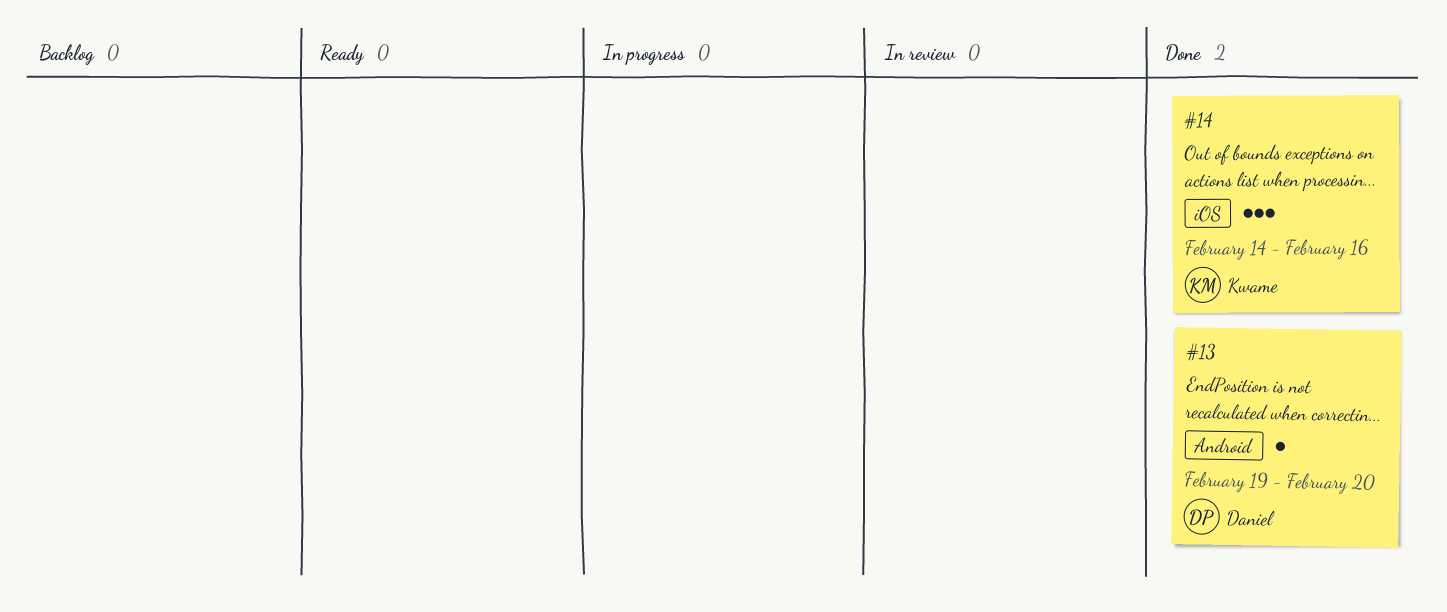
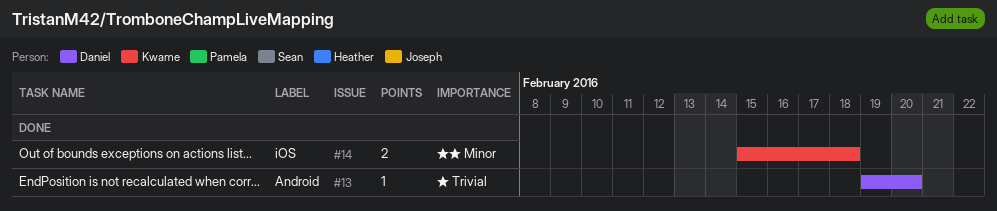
#14, estimate: 3 -> 2
#14, start: Feb 14 -> Feb 15
#14, due: Feb 16 -> Feb 18

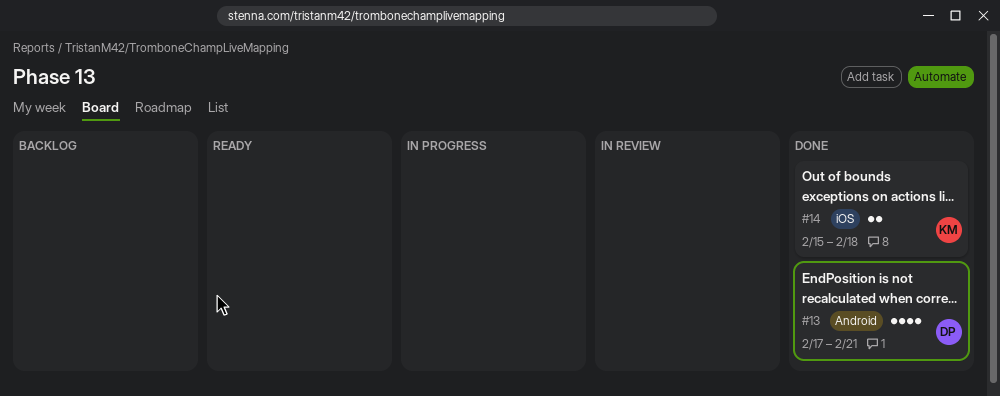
#13, estimate: 1 -> 4
#13, start: Feb 19 -> Feb 17
#13, due: Feb 20 -> Feb 21

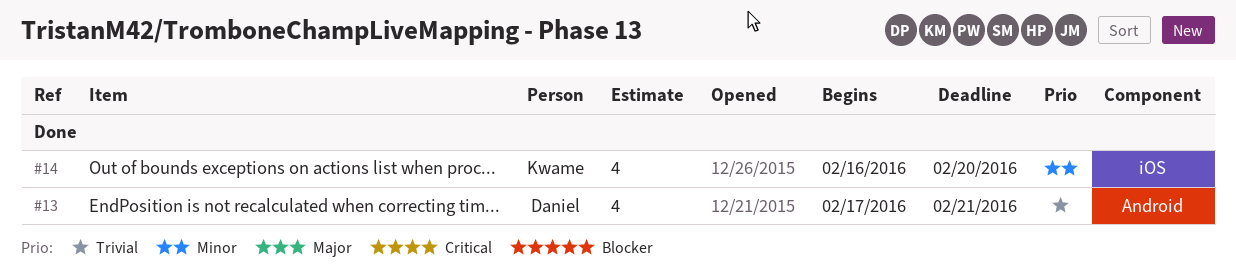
#14, estimate: 2 -> 4
#14, start: Feb 15 -> Feb 16
#14, due: Feb 18 -> Feb 20

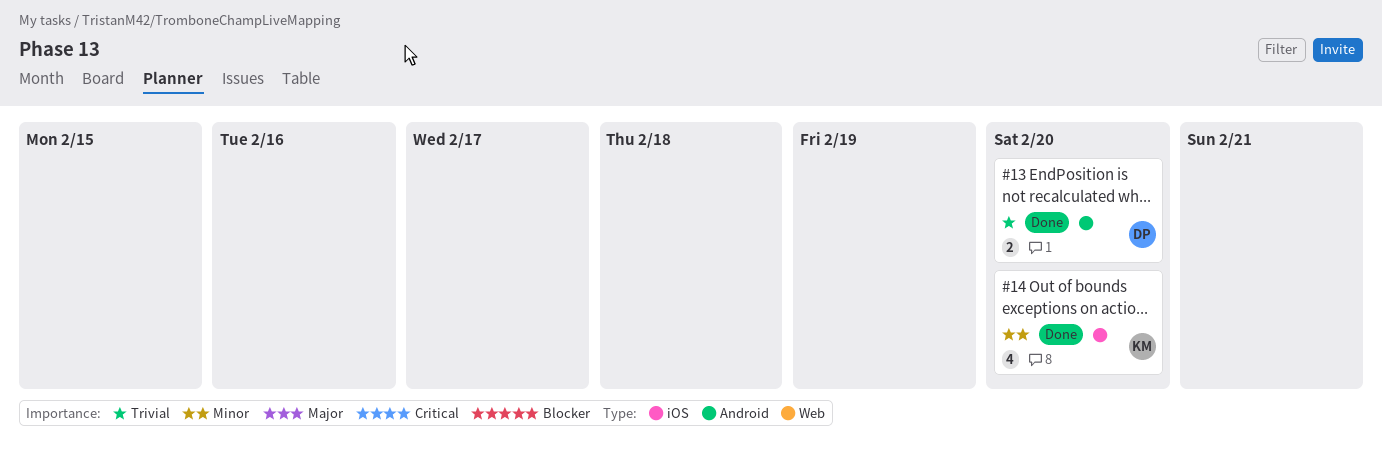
#13, estimate: 4 -> 2
#13, due: Feb 21 -> Feb 20

